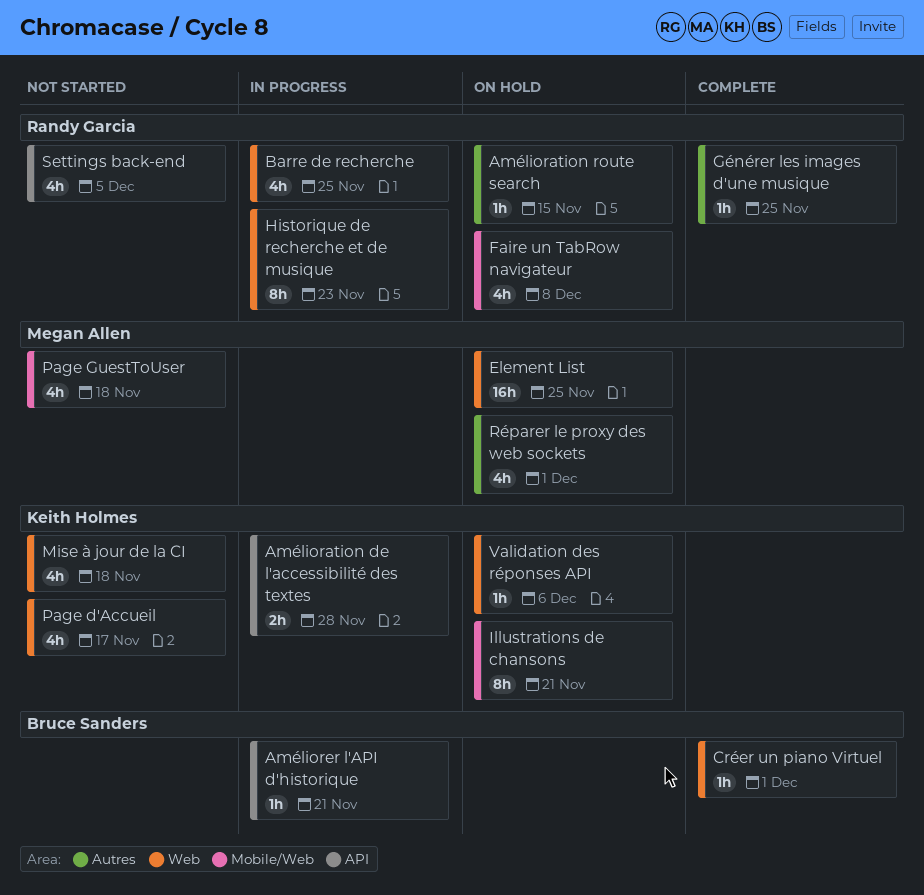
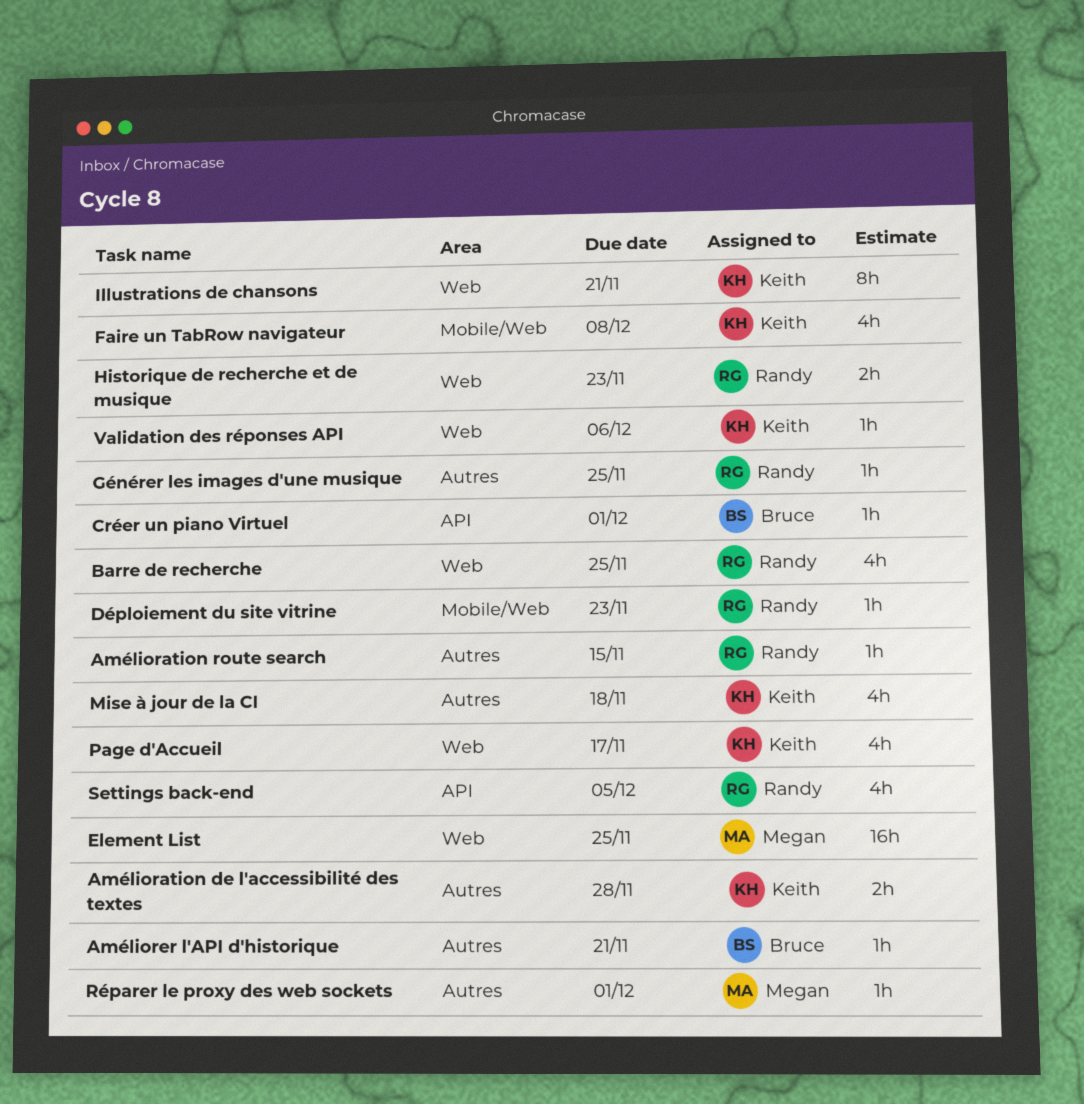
Amélioration de l'accessibilité des textes, label: API -> Autres
Améliorer l'API d'historique, label: API -> Autres
Créer un piano Virtuel, label: Web -> API
Déploiement du site vitrine: none -> present
Faire un TabRow navigateur, owner: Randy Garcia -> Keith Holmes
Historique de recherche et de musique, estimate: 8h -> 2h
Illustrations de chansons, label: Mobile/Web -> Web
Mise à jour de la CI, label: Web -> Autres
Page GuestToUser: present -> none
Réparer le proxy des web sockets, estimate: 4h -> 1h

